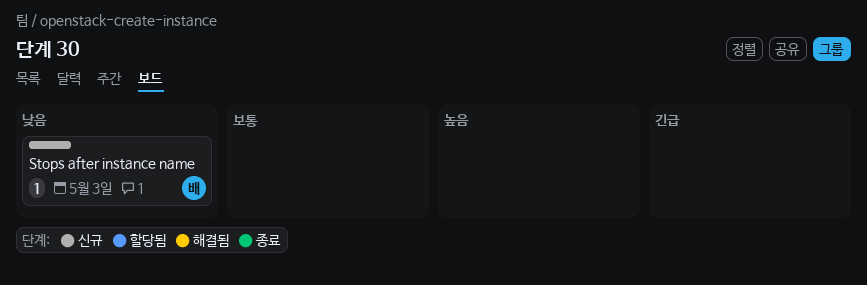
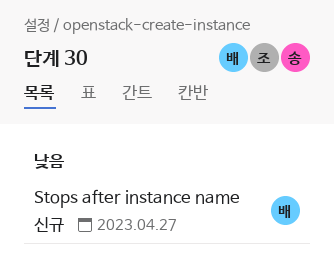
Stops after instance name, due: May 3 -> Apr 27

